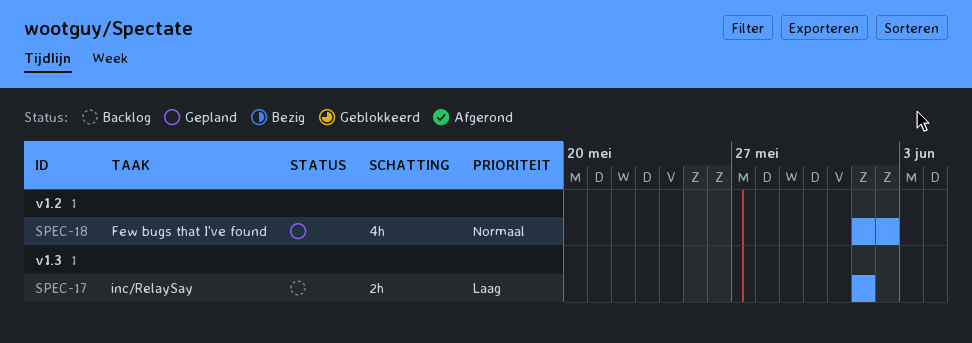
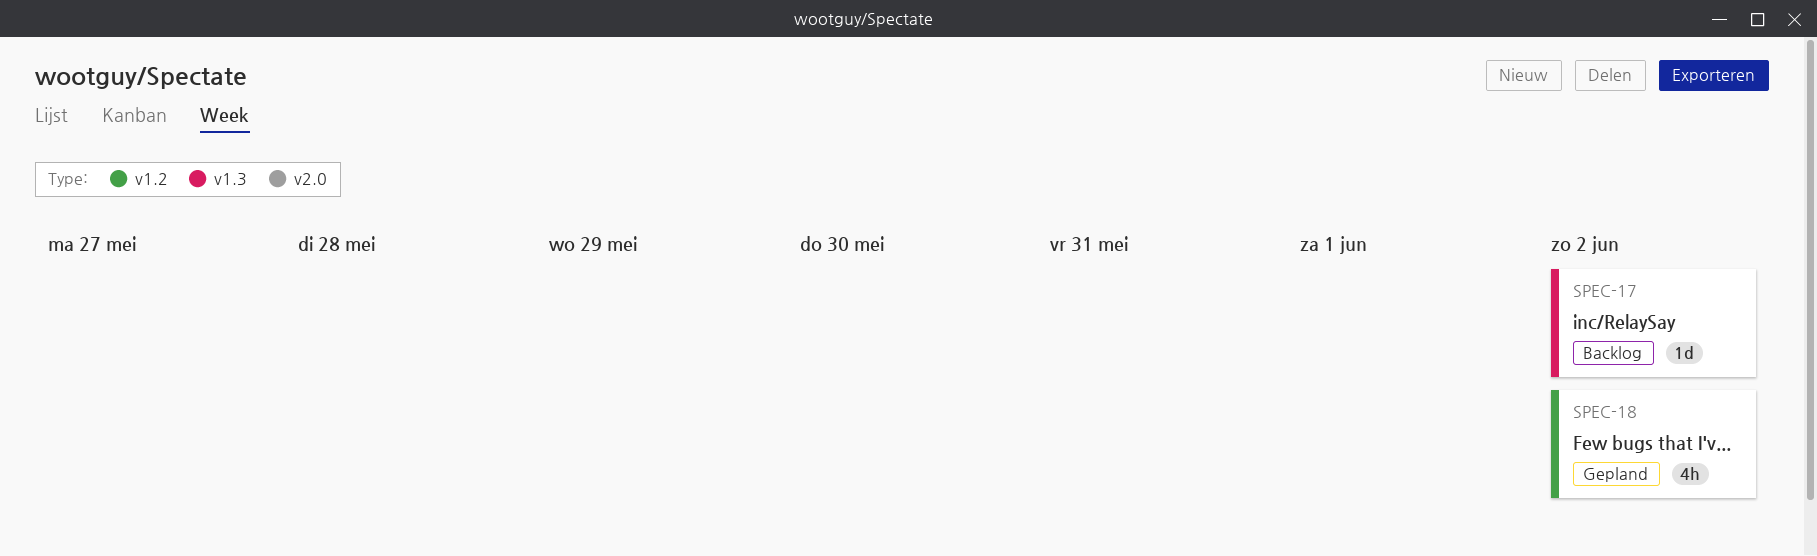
SPEC-17, estimate: 2h -> 1d
SPEC-17, due: Jun 1 -> Jun 2

